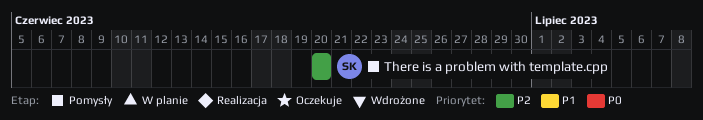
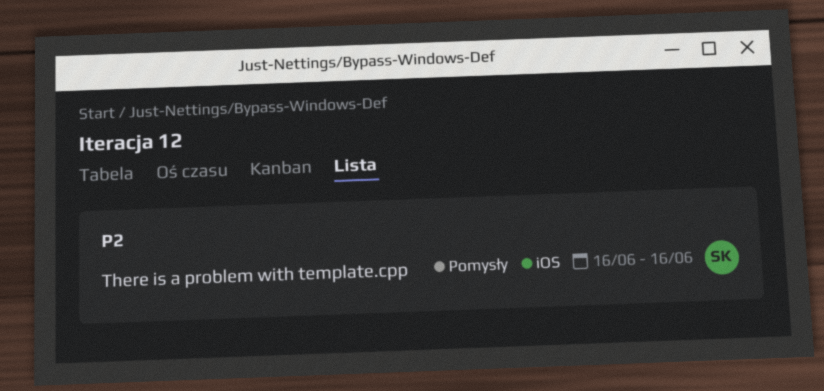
There is a problem with template.cpp, start: Jun 20 -> Jun 16
There is a problem with template.cpp, due: Jun 20 -> Jun 16

